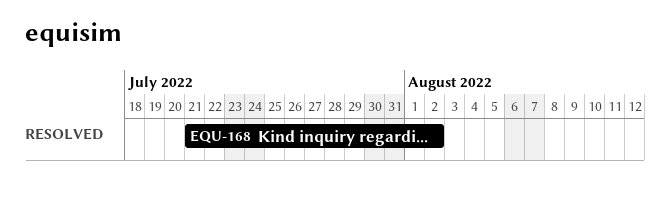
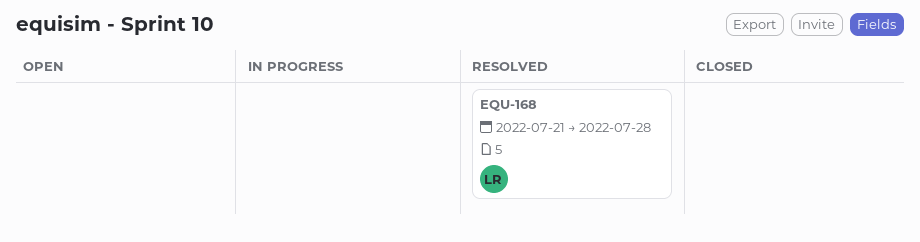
EQU-168, due: Aug 2 -> Jul 28

